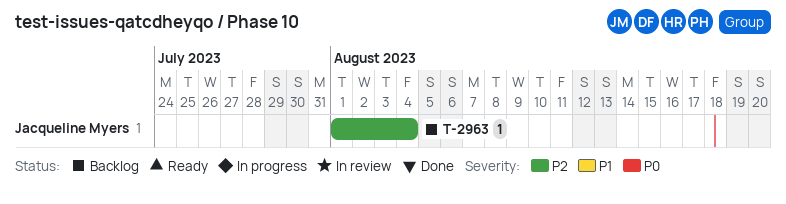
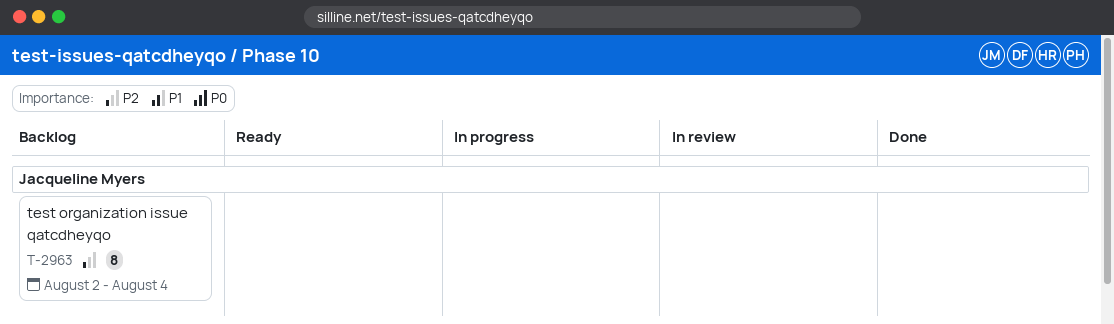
T-2963, estimate: 1 -> 8
T-2963, start: Aug 1 -> Aug 2

